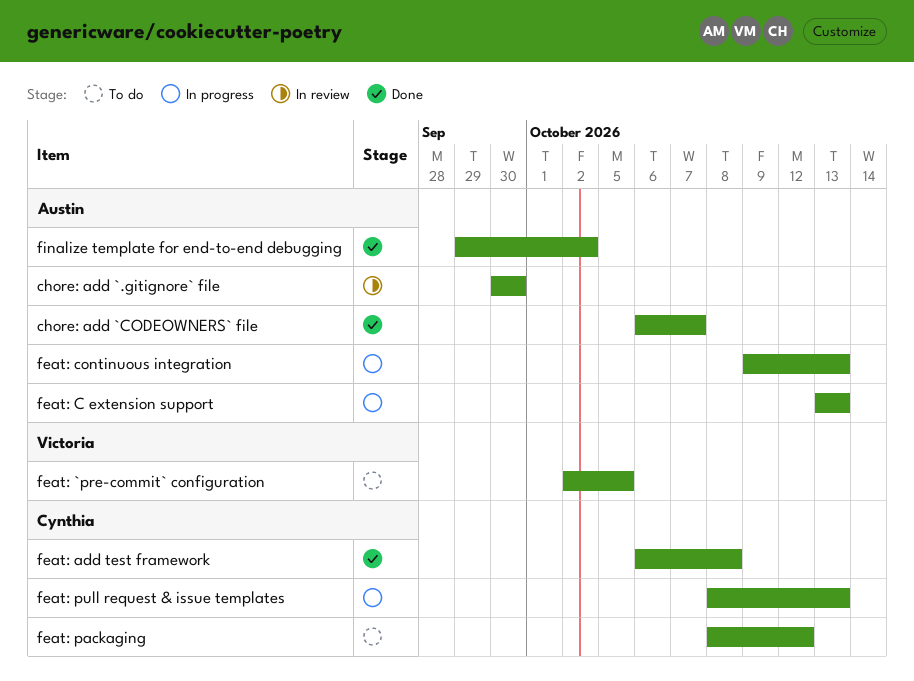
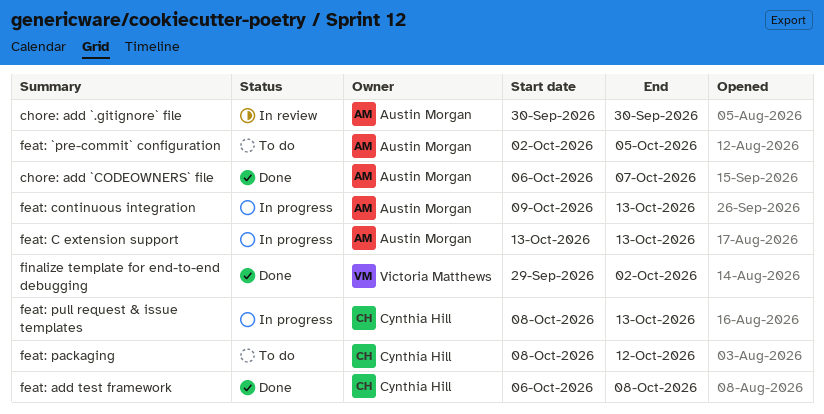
feat: `pre-commit` configuration, owner: Victoria Matthews -> Austin Morgan
finalize template for end-to-end debugging, owner: Austin Morgan -> Victoria Matthews

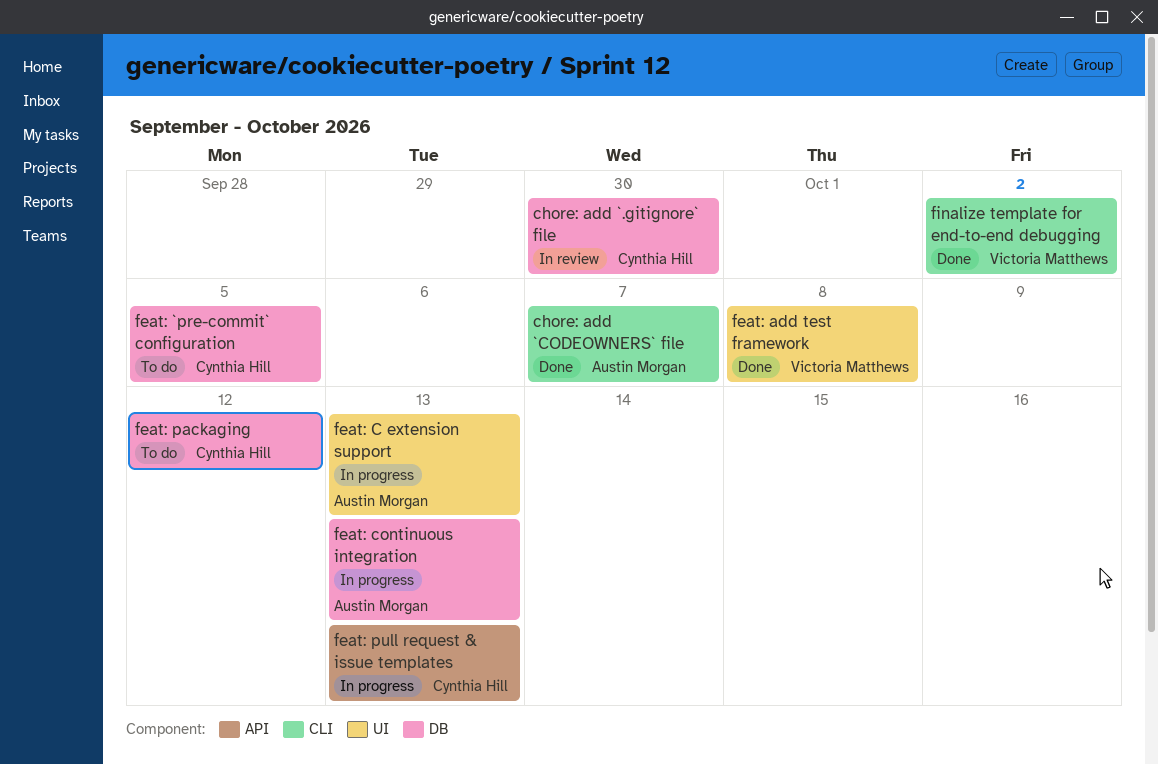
chore: add `.gitignore` file, owner: Austin Morgan -> Cynthia Hill
feat: `pre-commit` configuration, owner: Austin Morgan -> Cynthia Hill
feat: add test framework, owner: Cynthia Hill -> Victoria Matthews

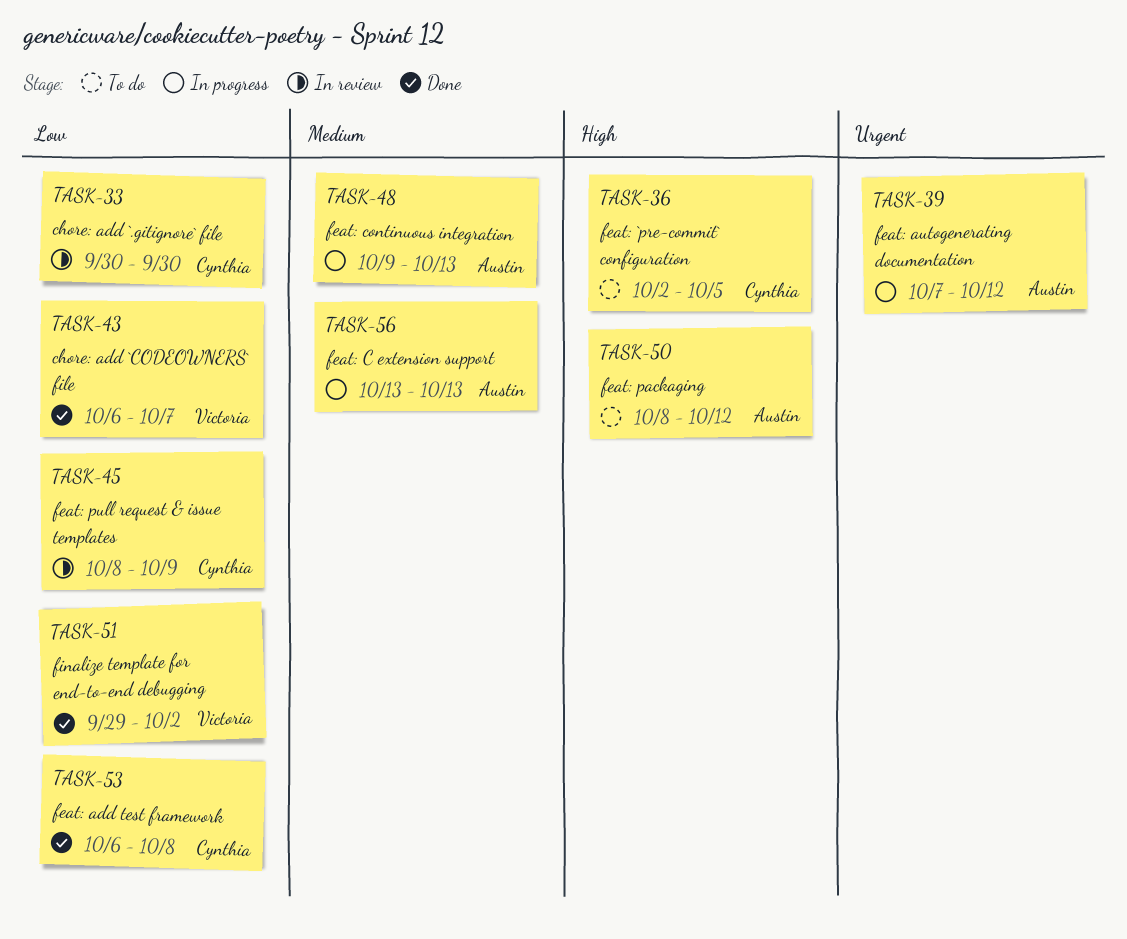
chore: add `CODEOWNERS` file, owner: Austin Morgan -> Victoria Matthews
feat: add test framework, owner: Victoria Matthews -> Cynthia Hill
feat: autogenerating documentation: none -> present
feat: packaging, owner: Cynthia Hill -> Austin Morgan
feat: pull request & issue templates, status: In progress -> In review
feat: pull request & issue templates, due: Oct 13 -> Oct 9

